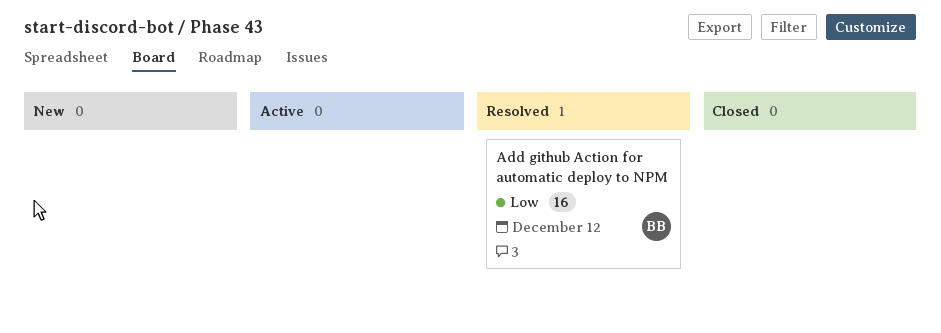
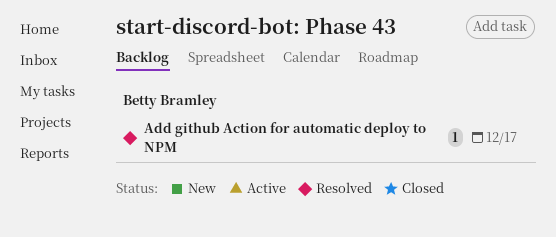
Add github Action for automatic deploy to NPM, estimate: 16 -> 1
Add github Action for automatic deploy to NPM, due: Dec 12 -> Dec 17

